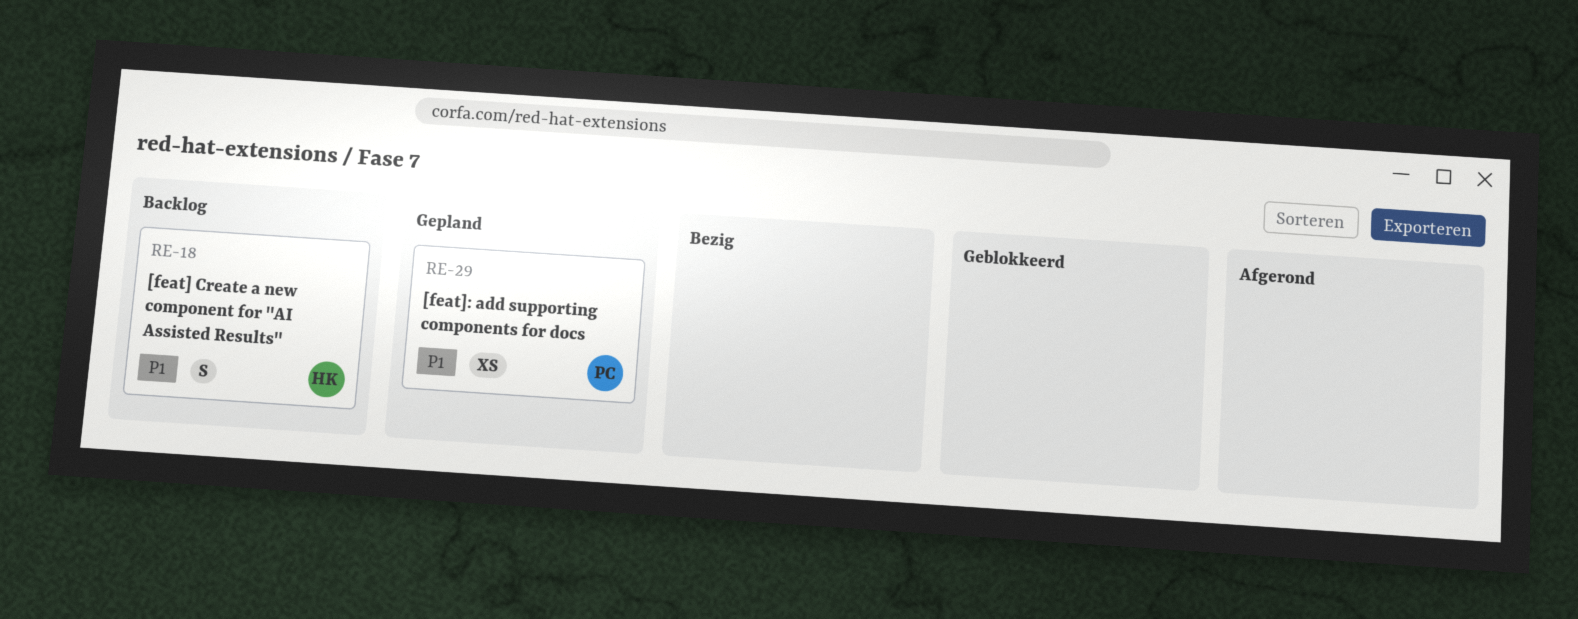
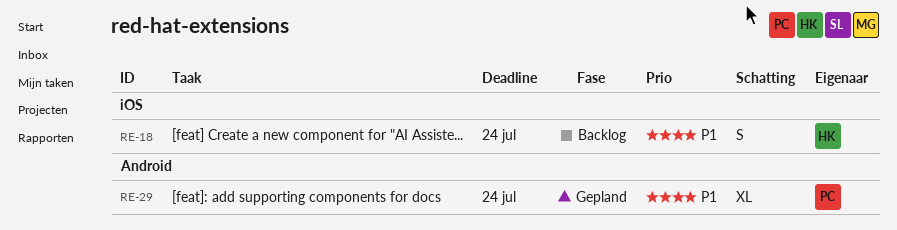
RE-29, estimate: XS -> XL

